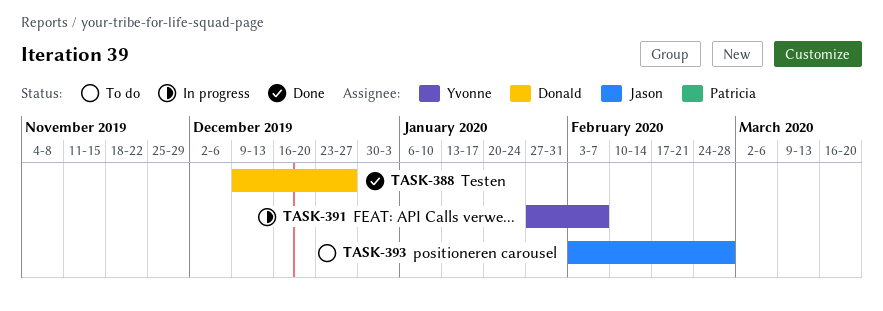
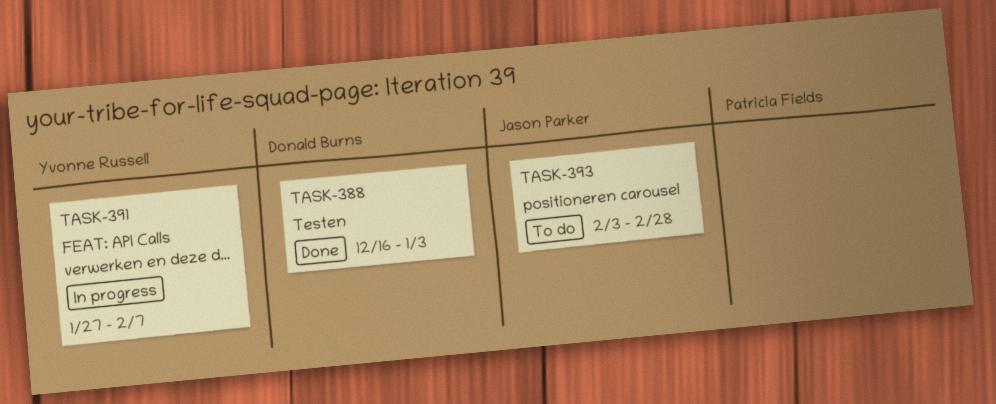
TASK-388, start: Dec 9 -> Dec 16
TASK-388, due: Dec 27 -> Jan 3

